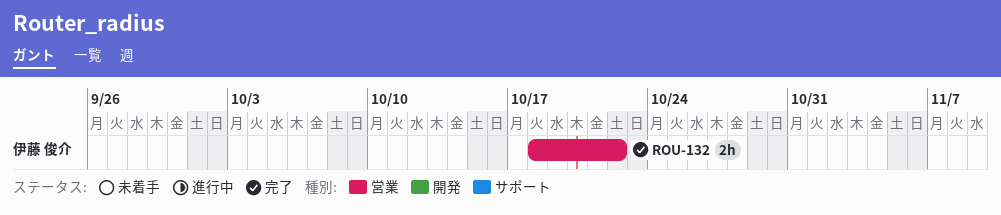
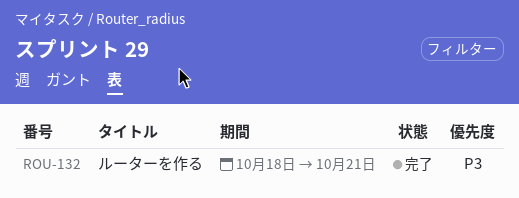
ROU-132, due: Oct 22 -> Oct 21

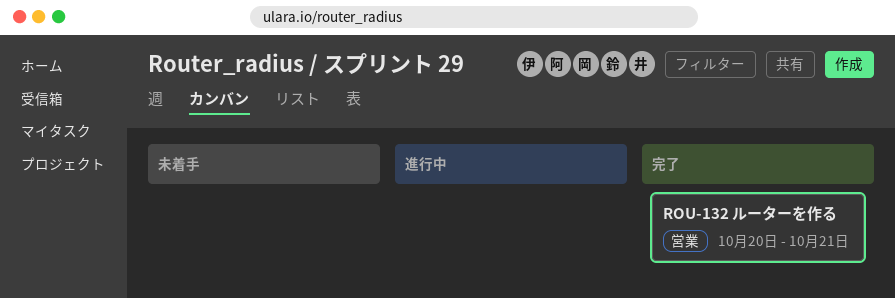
ROU-132, start: Oct 18 -> Oct 20

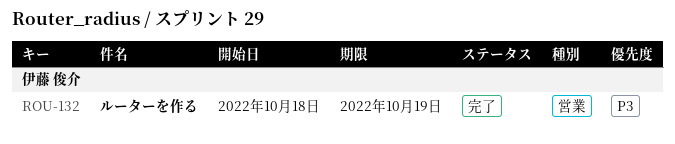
ROU-132, start: Oct 20 -> Oct 18
ROU-132, due: Oct 21 -> Oct 19

